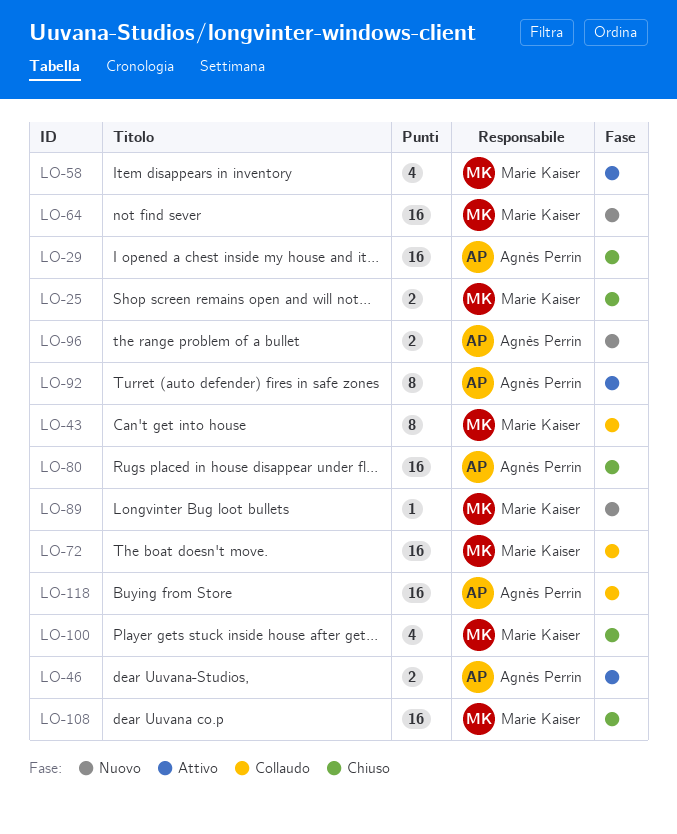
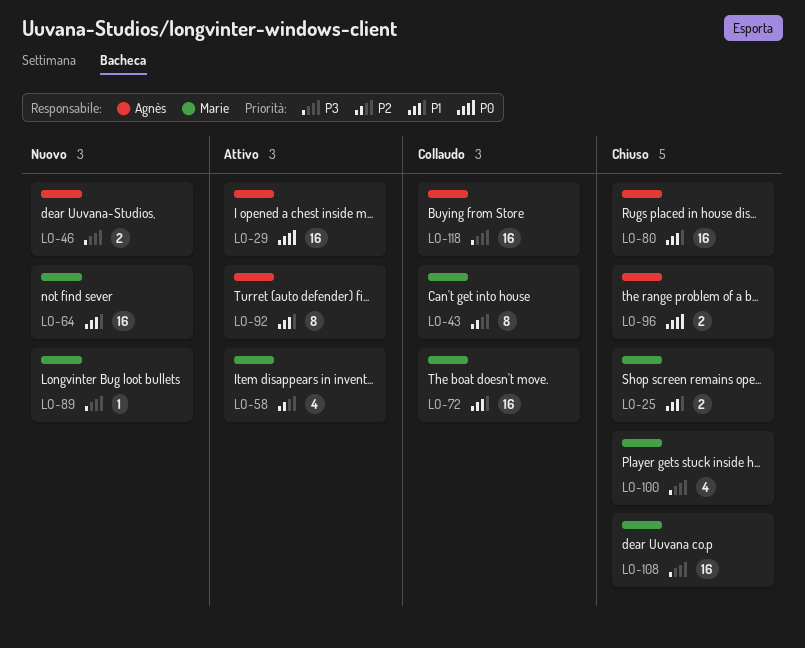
LO-29, status: Chiuso -> Attivo
LO-46, status: Attivo -> Nuovo
LO-96, status: Nuovo -> Chiuso

